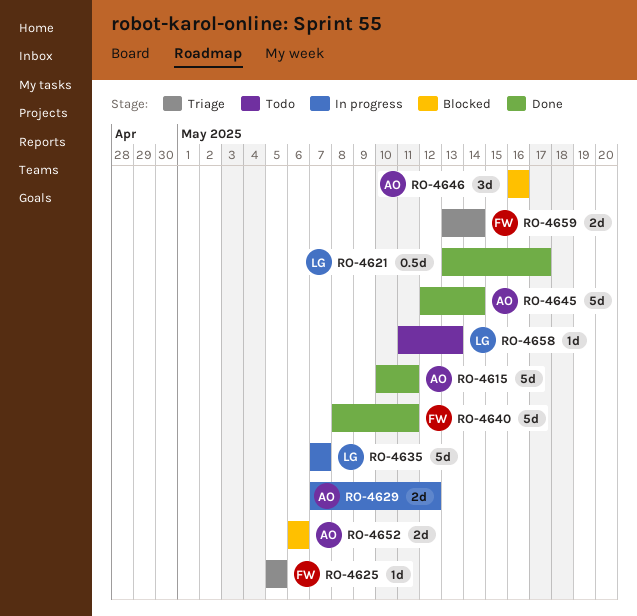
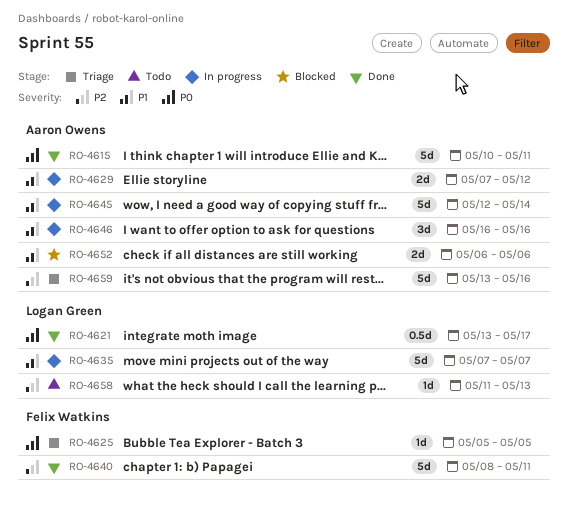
RO-4645, status: Done -> In progress
RO-4646, status: Blocked -> In progress
RO-4659, owner: Felix Watkins -> Aaron Owens
RO-4659, estimate: 2d -> 5d
RO-4659, due: May 14 -> May 16

